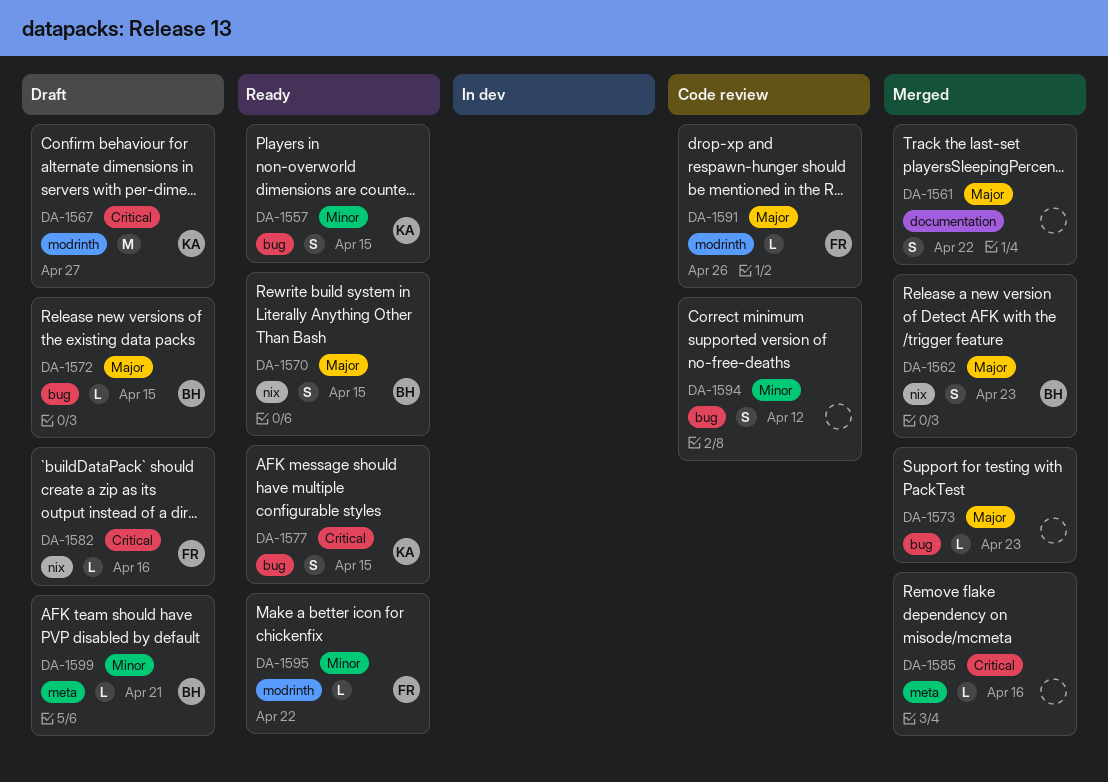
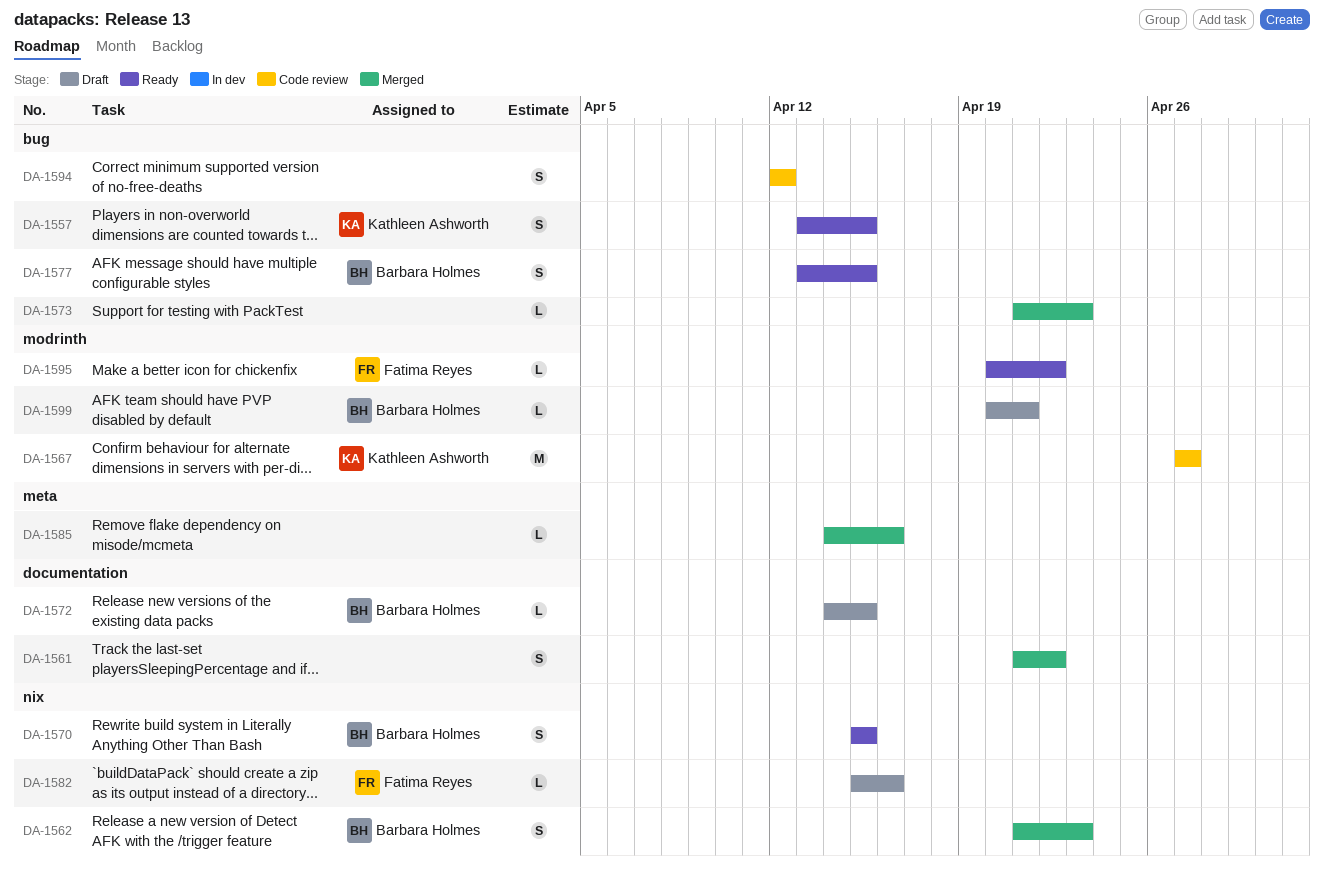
DA-1567, status: Draft -> Code review
DA-1572, label: bug -> documentation
DA-1577, owner: Kathleen Ashworth -> Barbara Holmes
DA-1591: present -> none
DA-1599, label: meta -> modrinth

